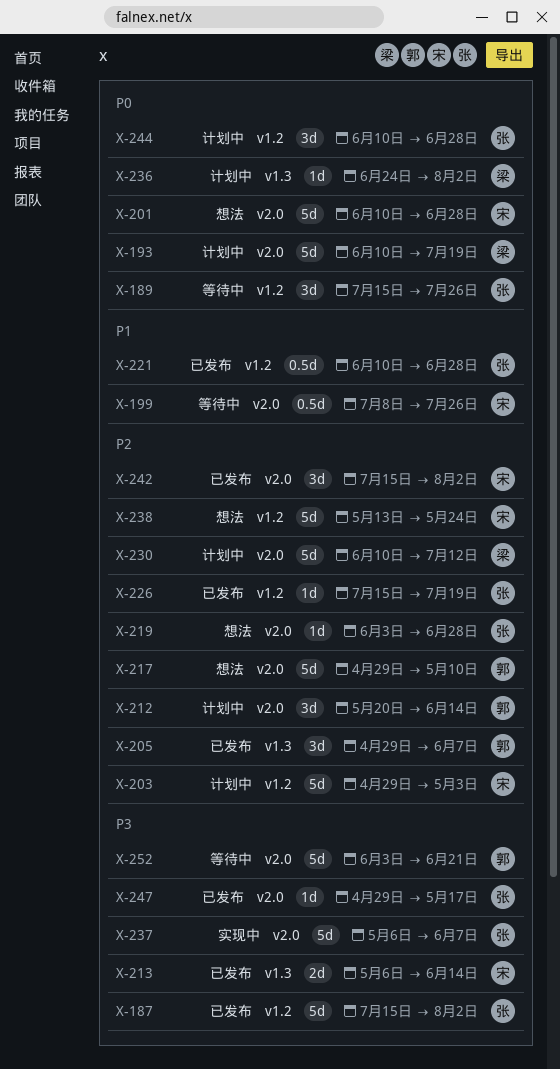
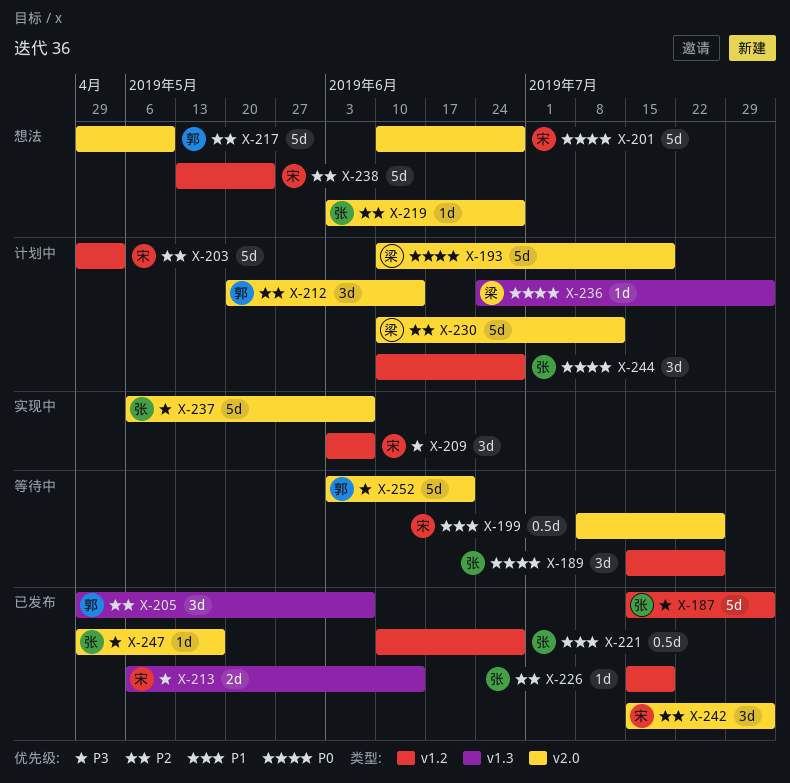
X-209: none -> present

